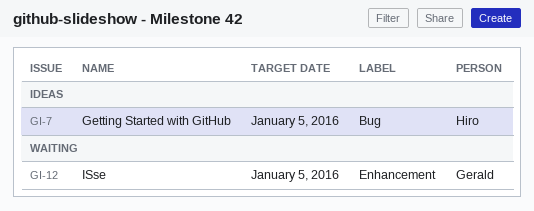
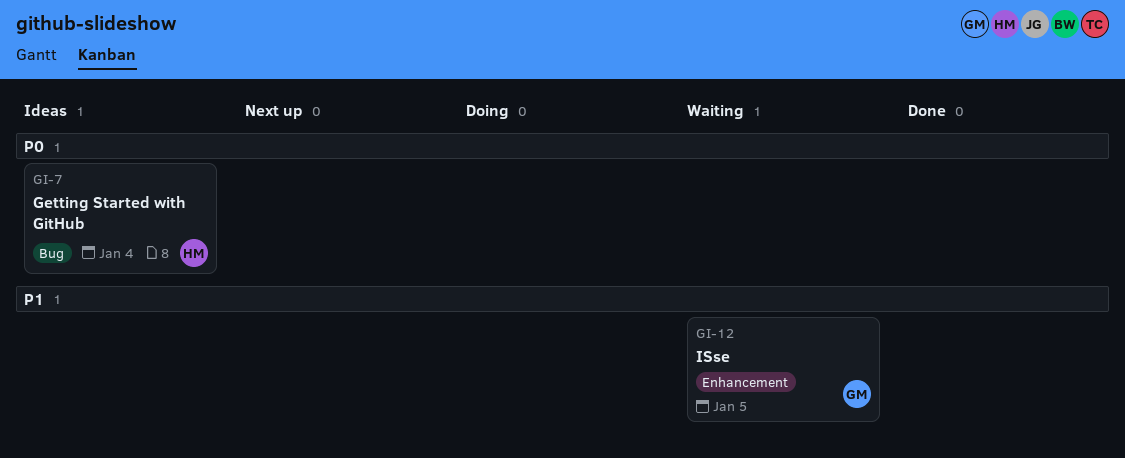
GI-7, due: Jan 5 -> Jan 4

